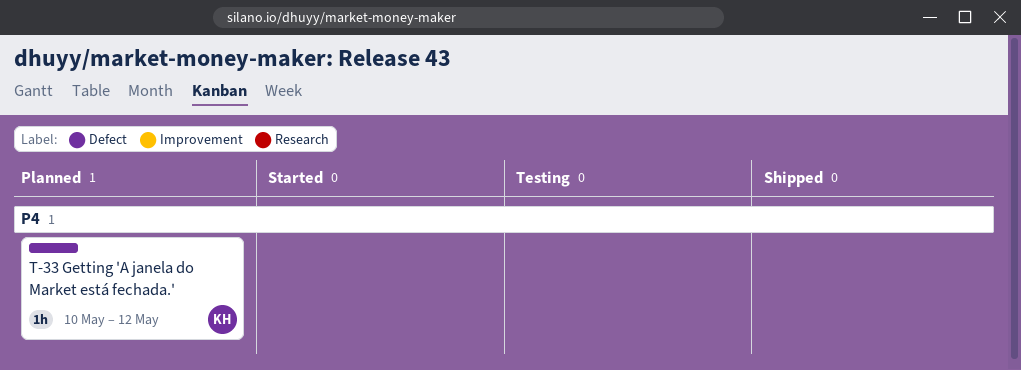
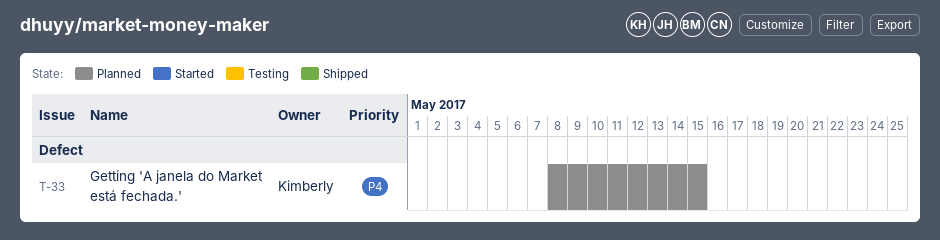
T-33, start: May 10 -> May 8
T-33, due: May 12 -> May 15

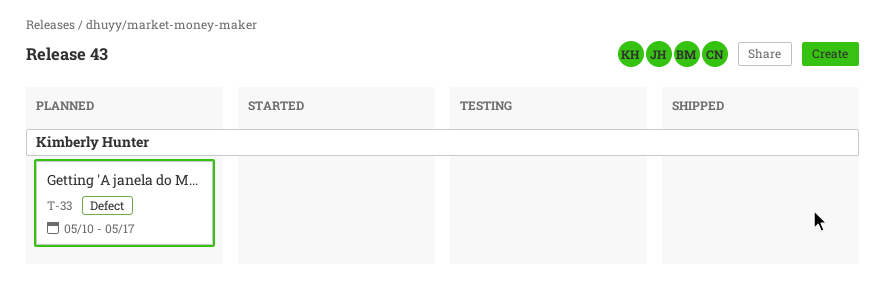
T-33, start: May 8 -> May 10
T-33, due: May 15 -> May 17

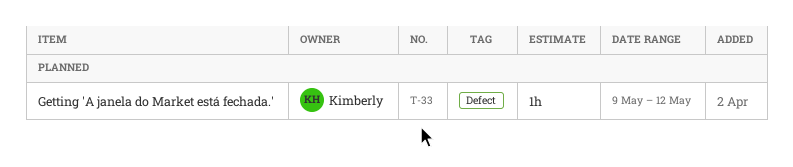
T-33, start: May 10 -> May 9
T-33, due: May 17 -> May 12

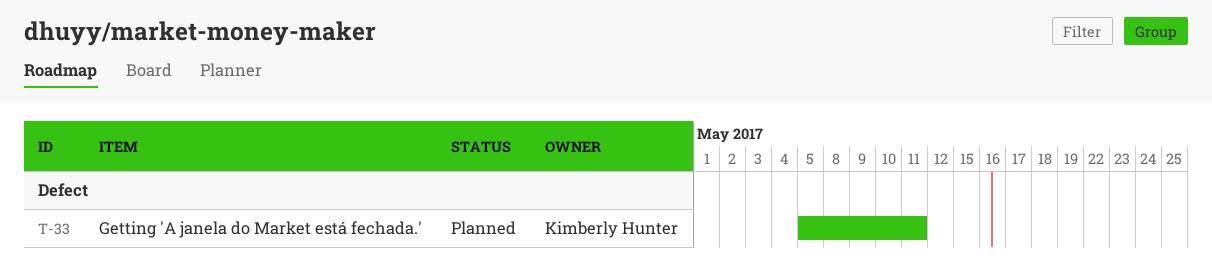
T-33, start: May 9 -> May 5
T-33, due: May 12 -> May 11

